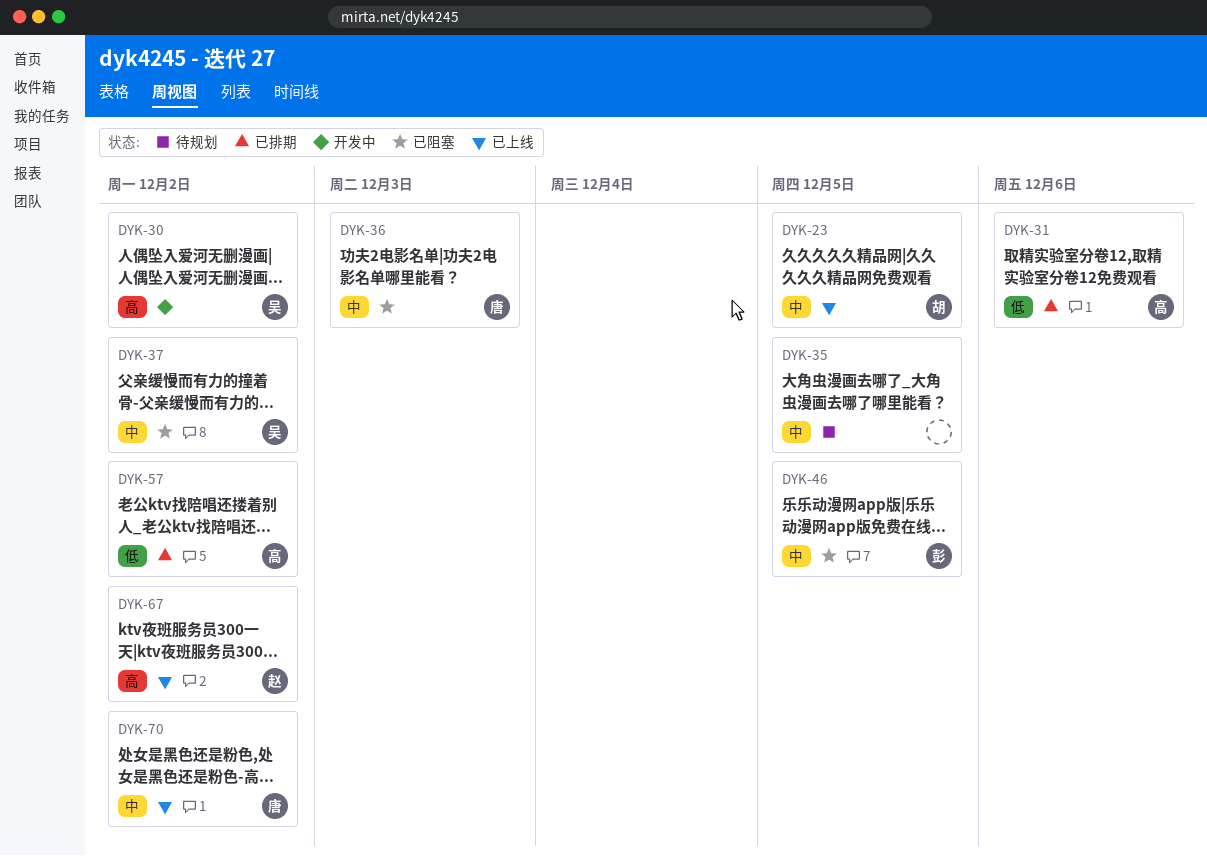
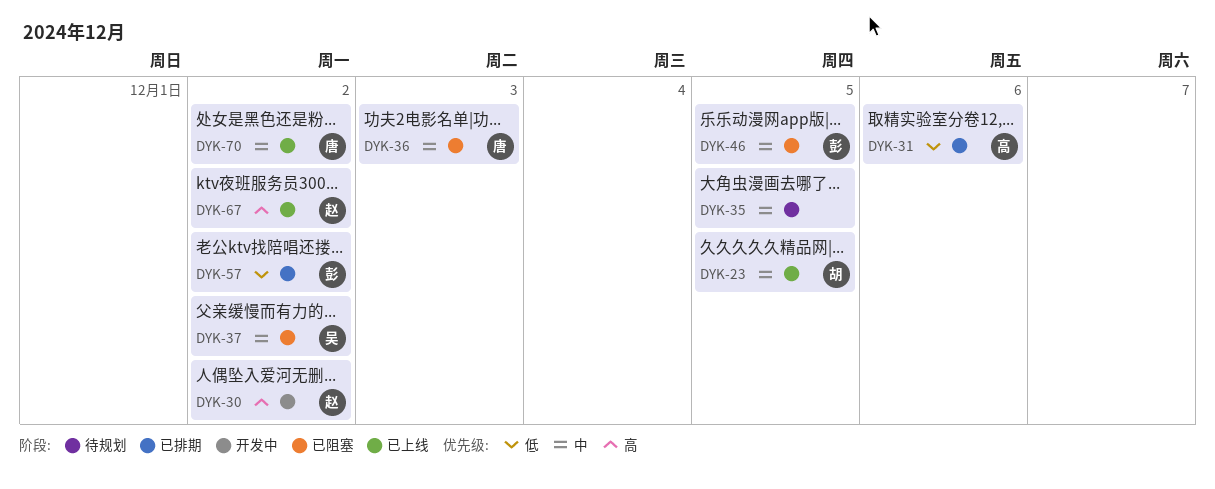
DYK-30, owner: 吴 -> 赵
DYK-57, owner: 高 -> 彭

